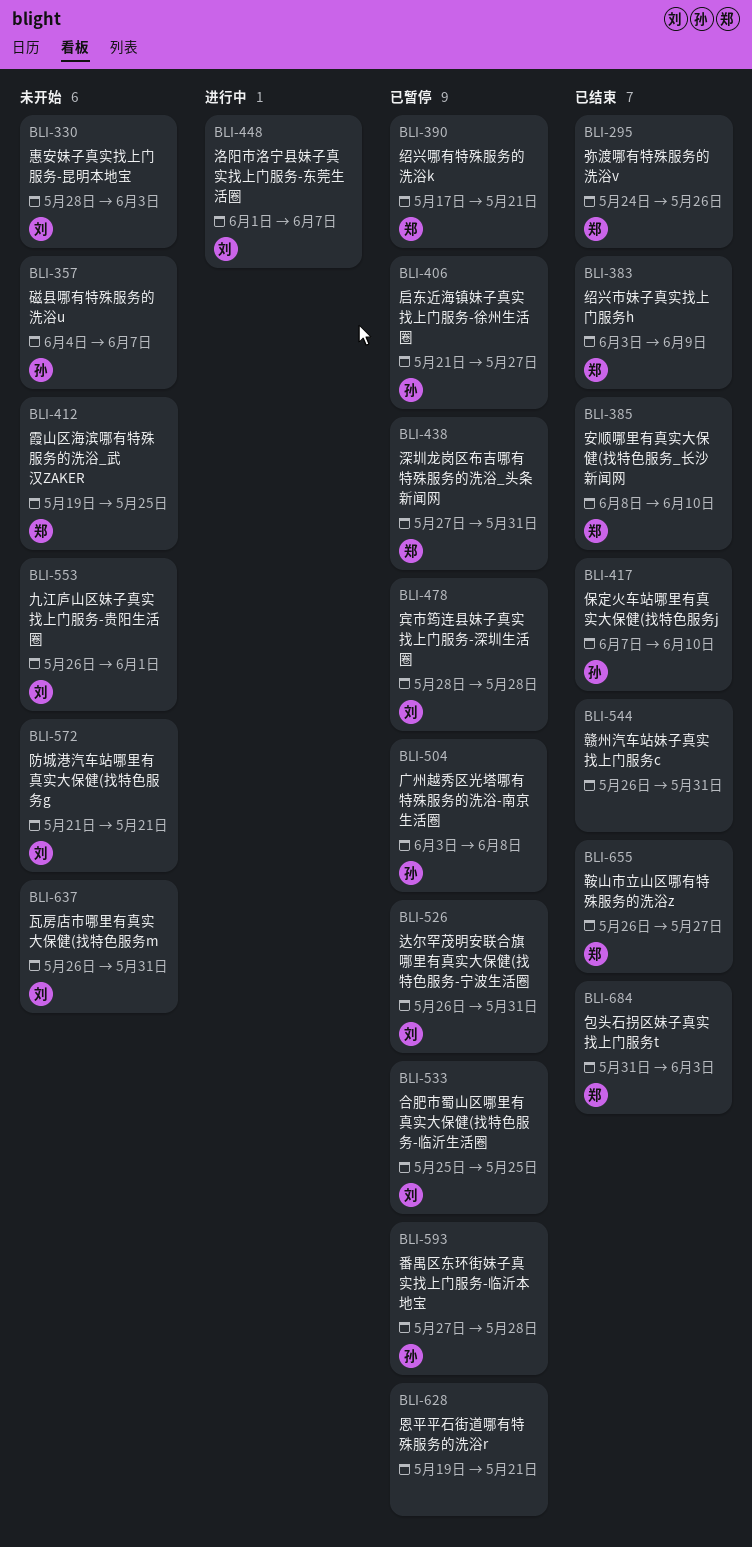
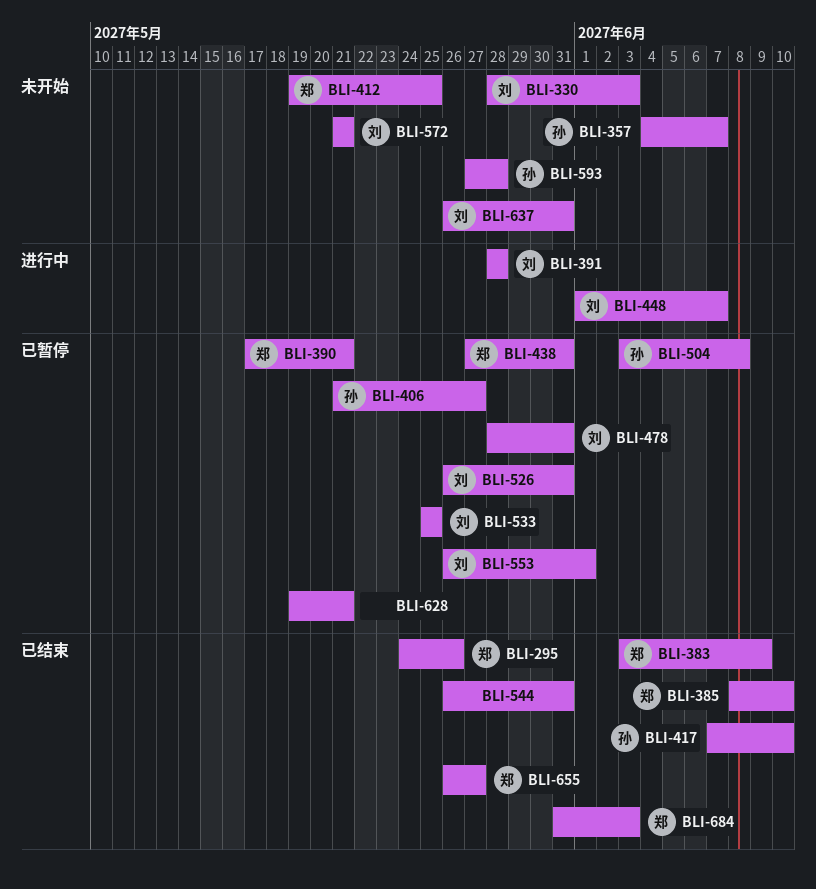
BLI-391: none -> present
BLI-478, due: May 28 -> May 31
BLI-553, status: 未开始 -> 已暂停
BLI-593, status: 已暂停 -> 未开始

